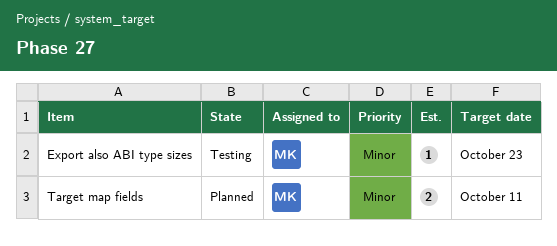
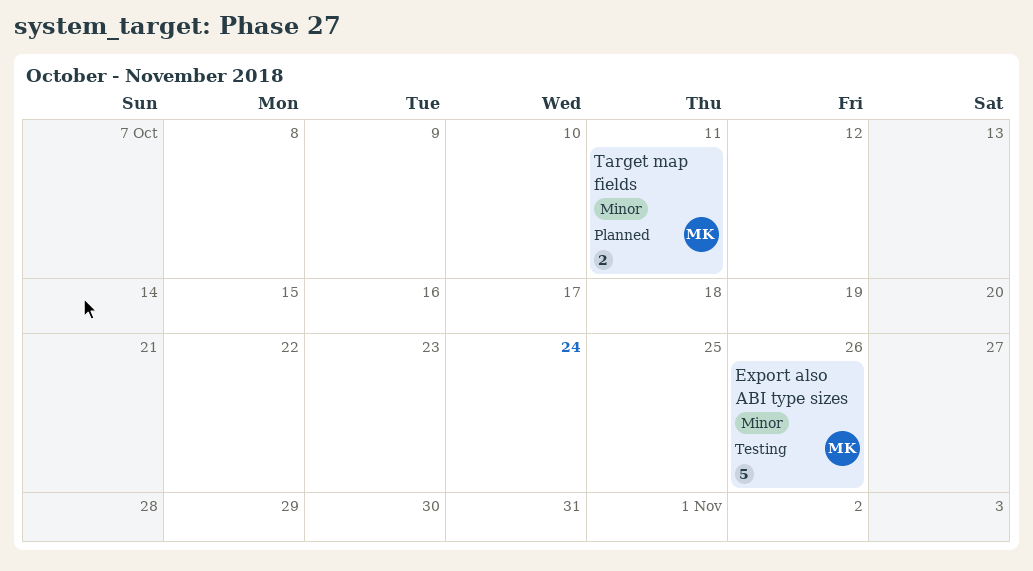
Export also ABI type sizes, estimate: 1 -> 5
Export also ABI type sizes, due: Oct 23 -> Oct 26

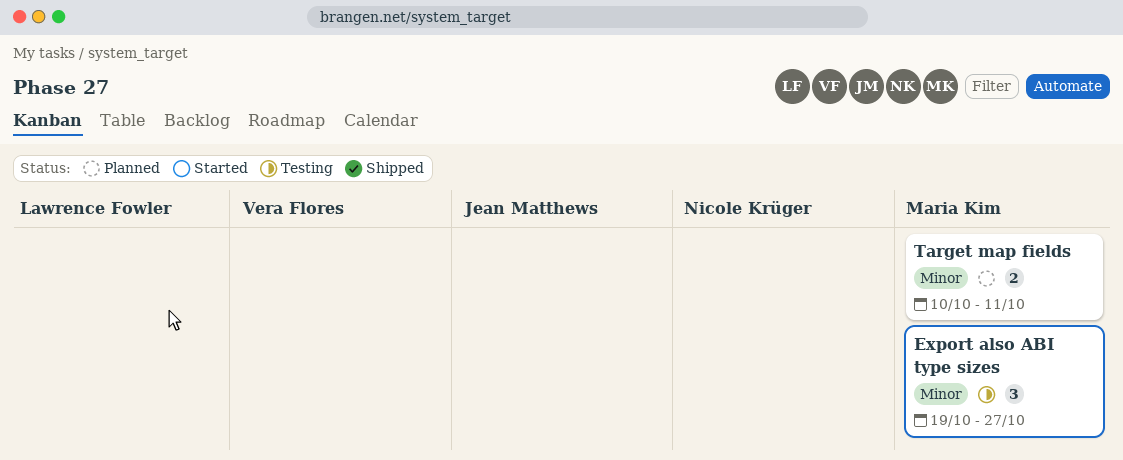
Export also ABI type sizes, estimate: 5 -> 3
Export also ABI type sizes, due: Oct 26 -> Oct 27

